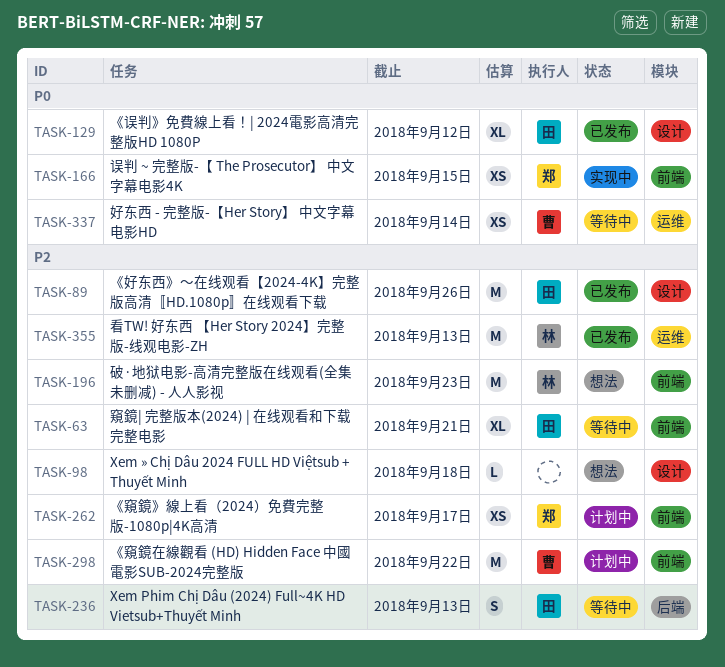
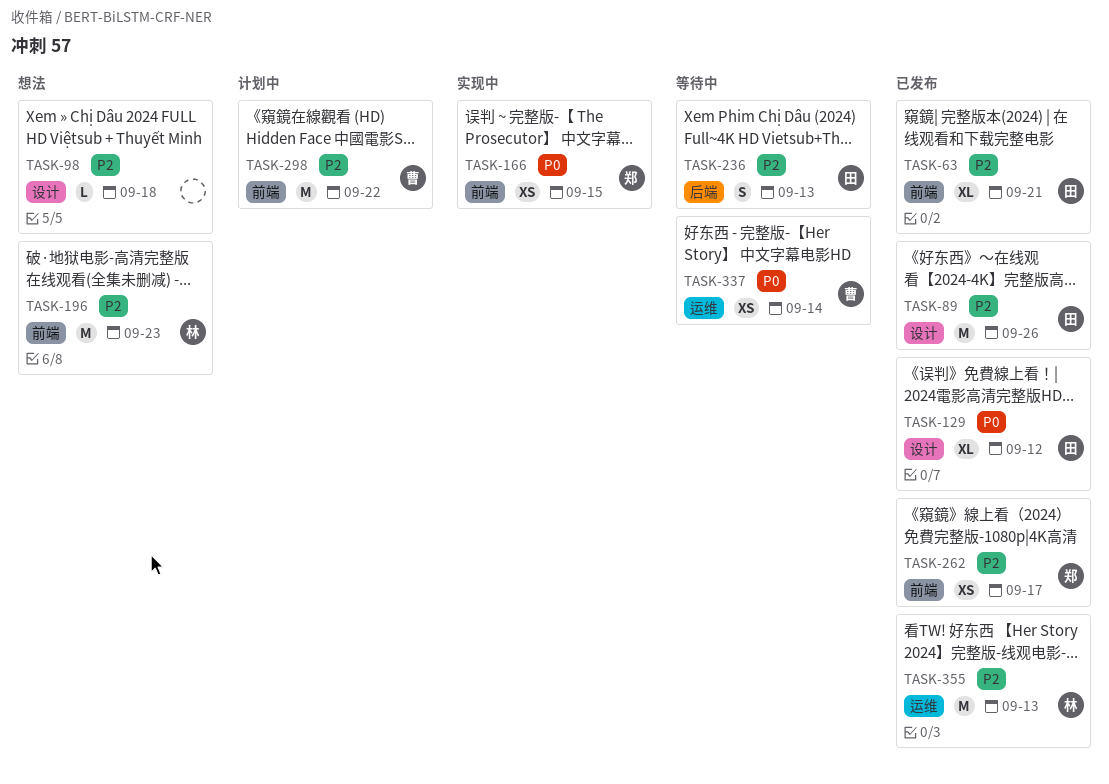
TASK-63, status: 等待中 -> 已发布
TASK-262, status: 计划中 -> 已发布

